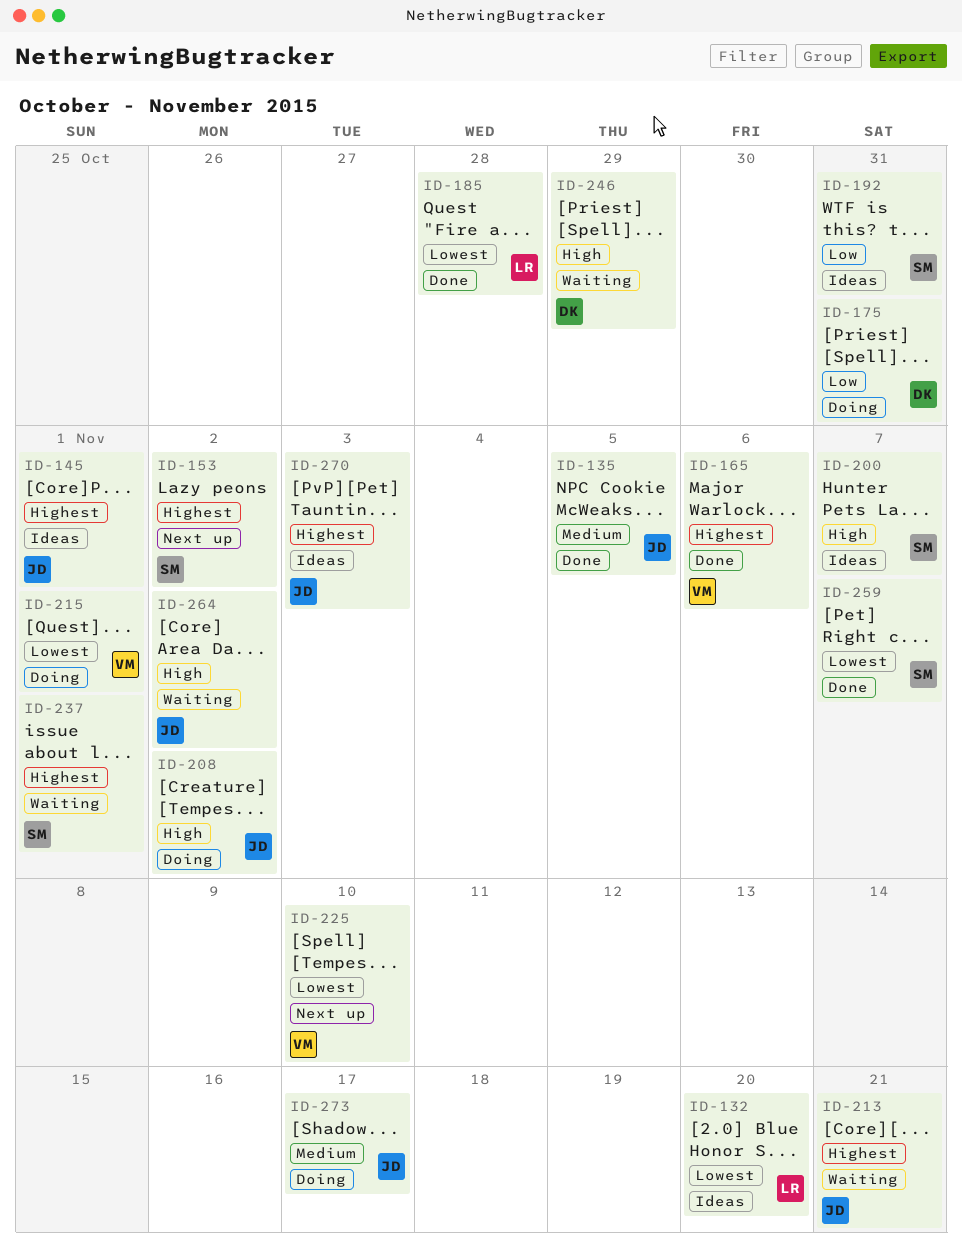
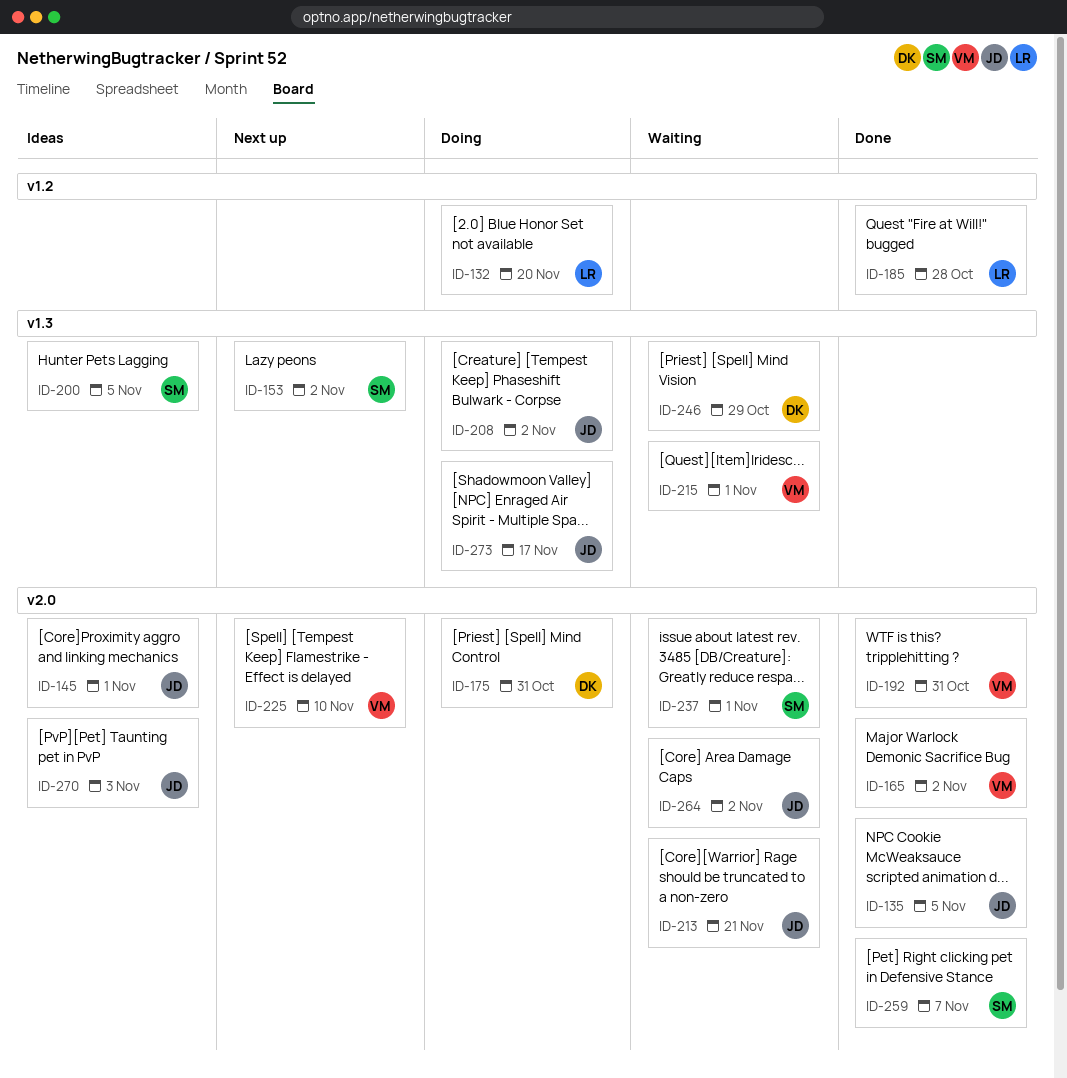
ID-132, status: Ideas -> Doing
ID-165, due: Nov 6 -> Nov 2
ID-192, status: Ideas -> Done
ID-192, owner: SM -> VM
ID-200, due: Nov 7 -> Nov 5
ID-215, status: Doing -> Waiting

